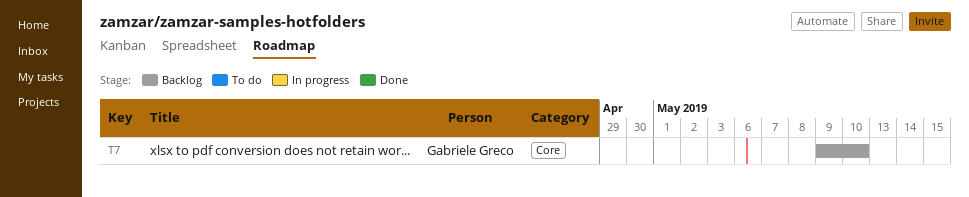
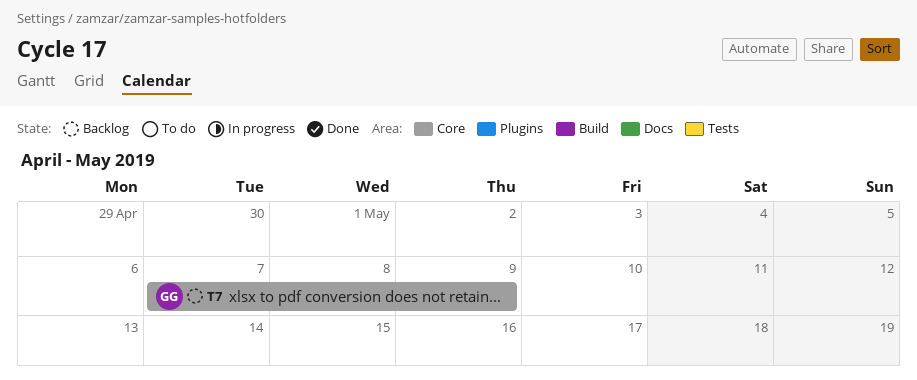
T7, start: May 9 -> May 7
T7, due: May 10 -> May 9

